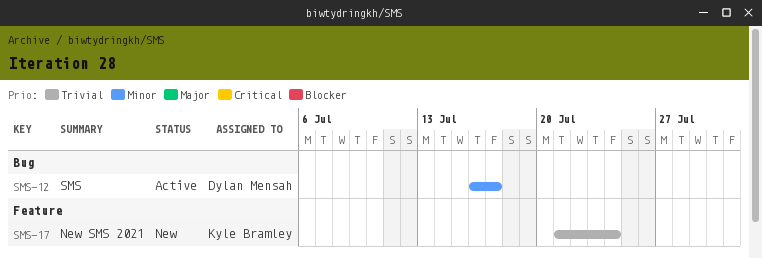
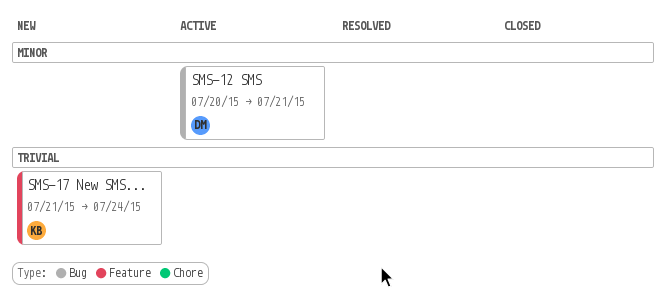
SMS-12, start: Jul 16 -> Jul 20
SMS-12, due: Jul 17 -> Jul 21

